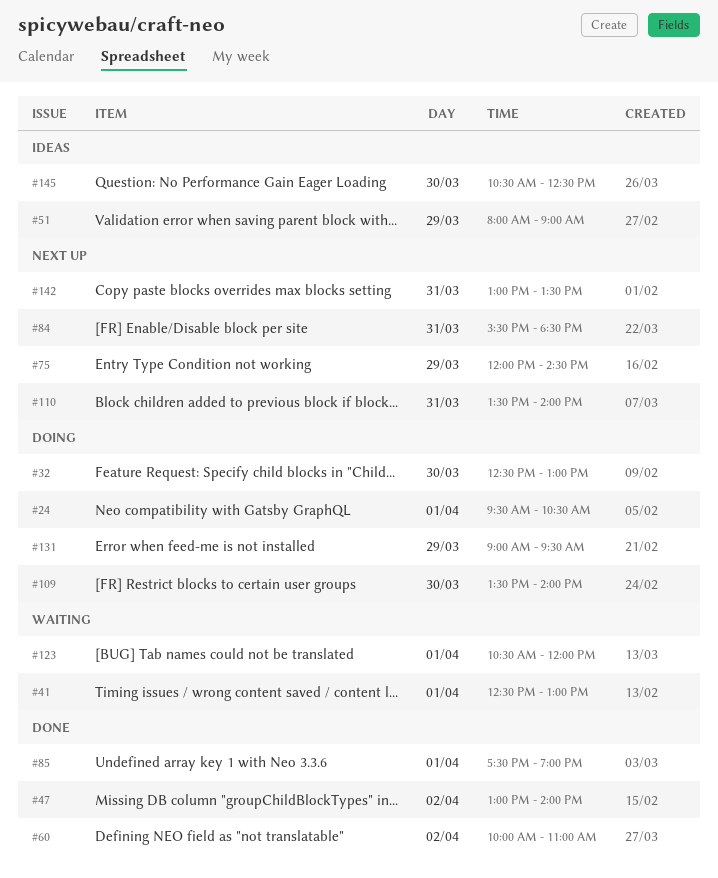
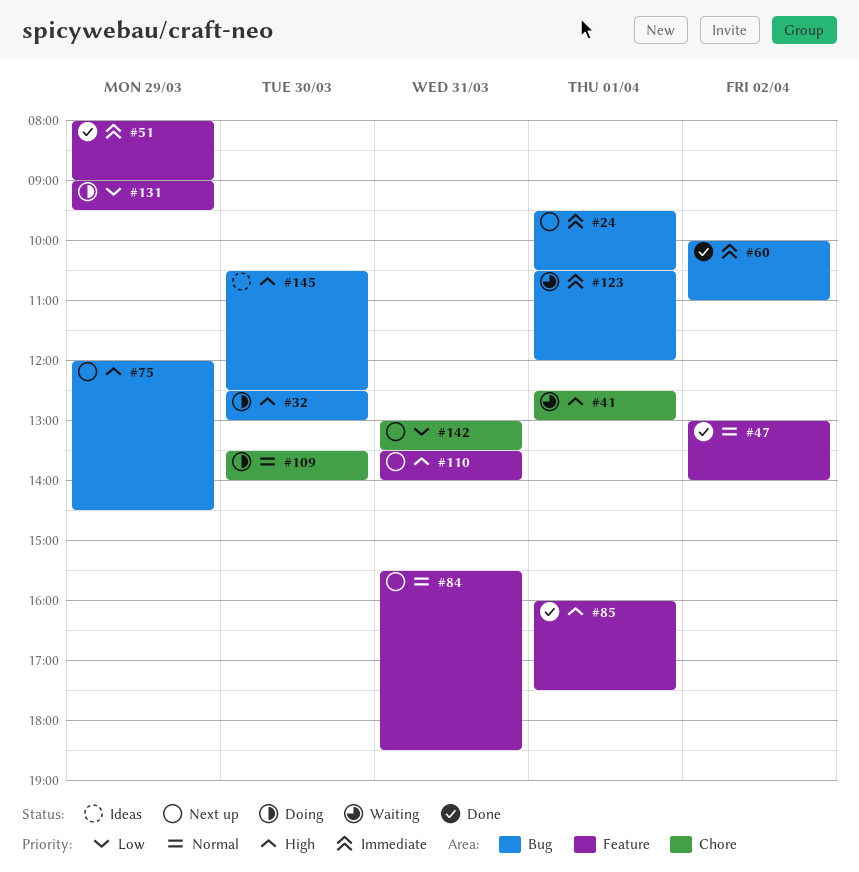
#24, status: Doing -> Next up
#51, status: Ideas -> Done
#85, begins: 17:30 -> 16:00
#85, ends: 19:00 -> 17:30

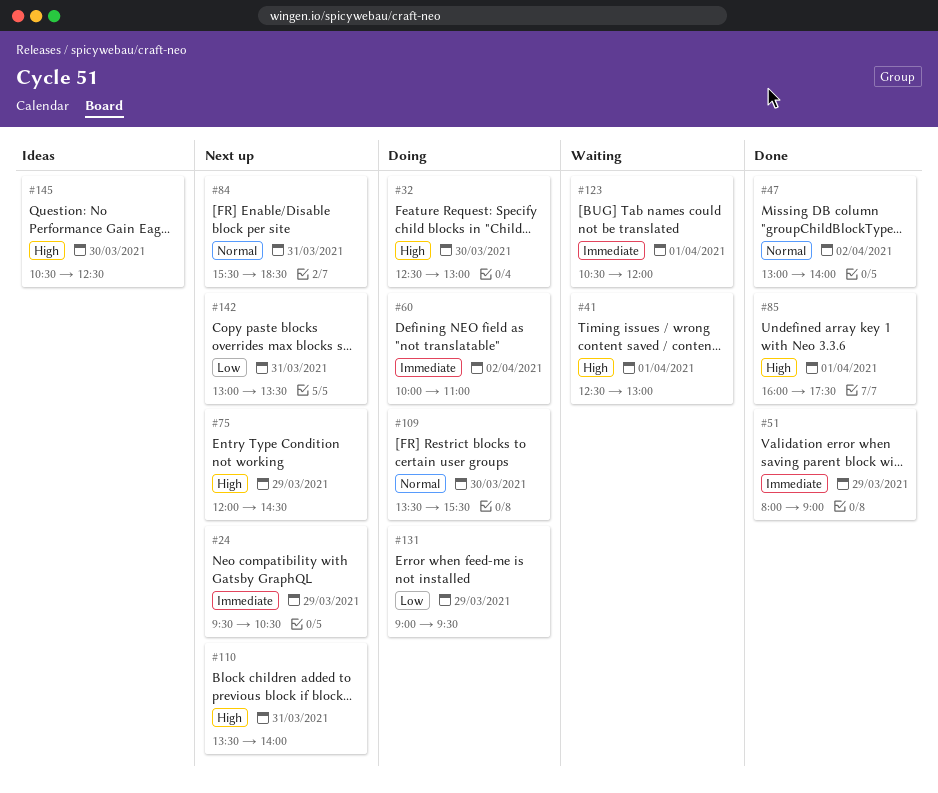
#24, day: Apr 1 -> Mar 29
#60, status: Done -> Doing
#109, ends: 14:00 -> 15:30

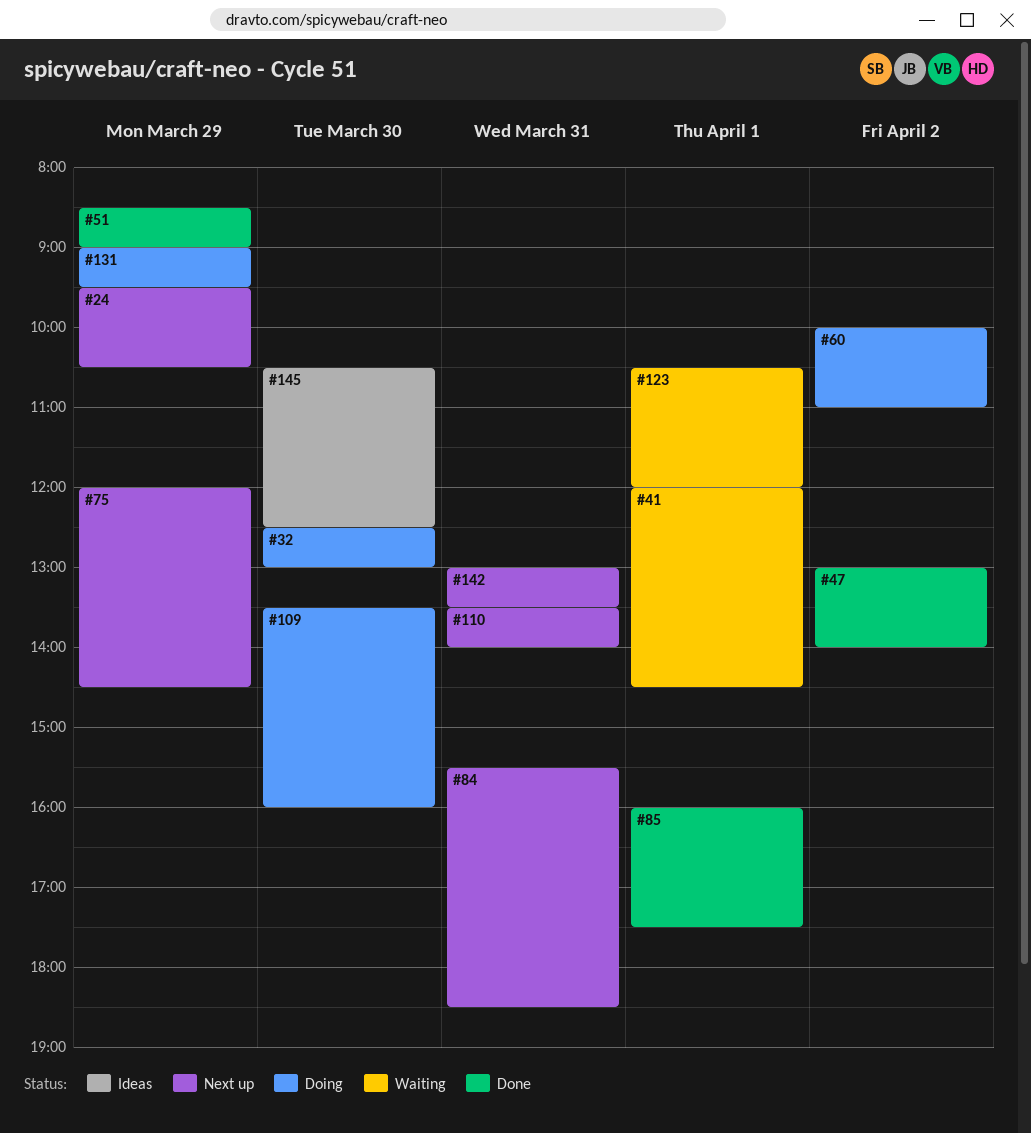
#41, begins: 12:30 -> 12:00
#41, ends: 13:00 -> 14:30
#51, begins: 08:00 -> 08:30
#109, ends: 15:30 -> 16:00

